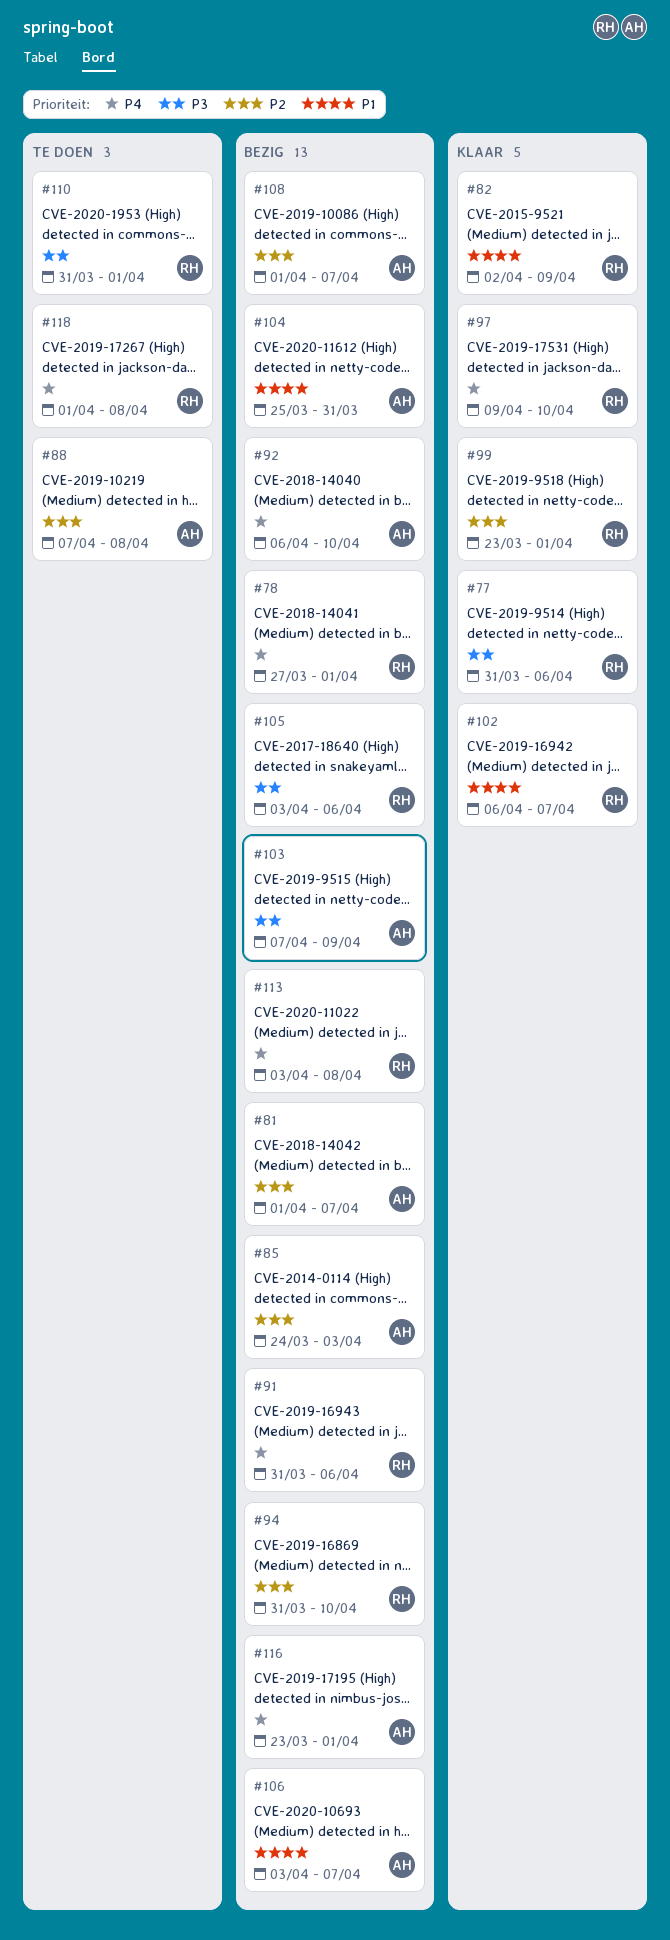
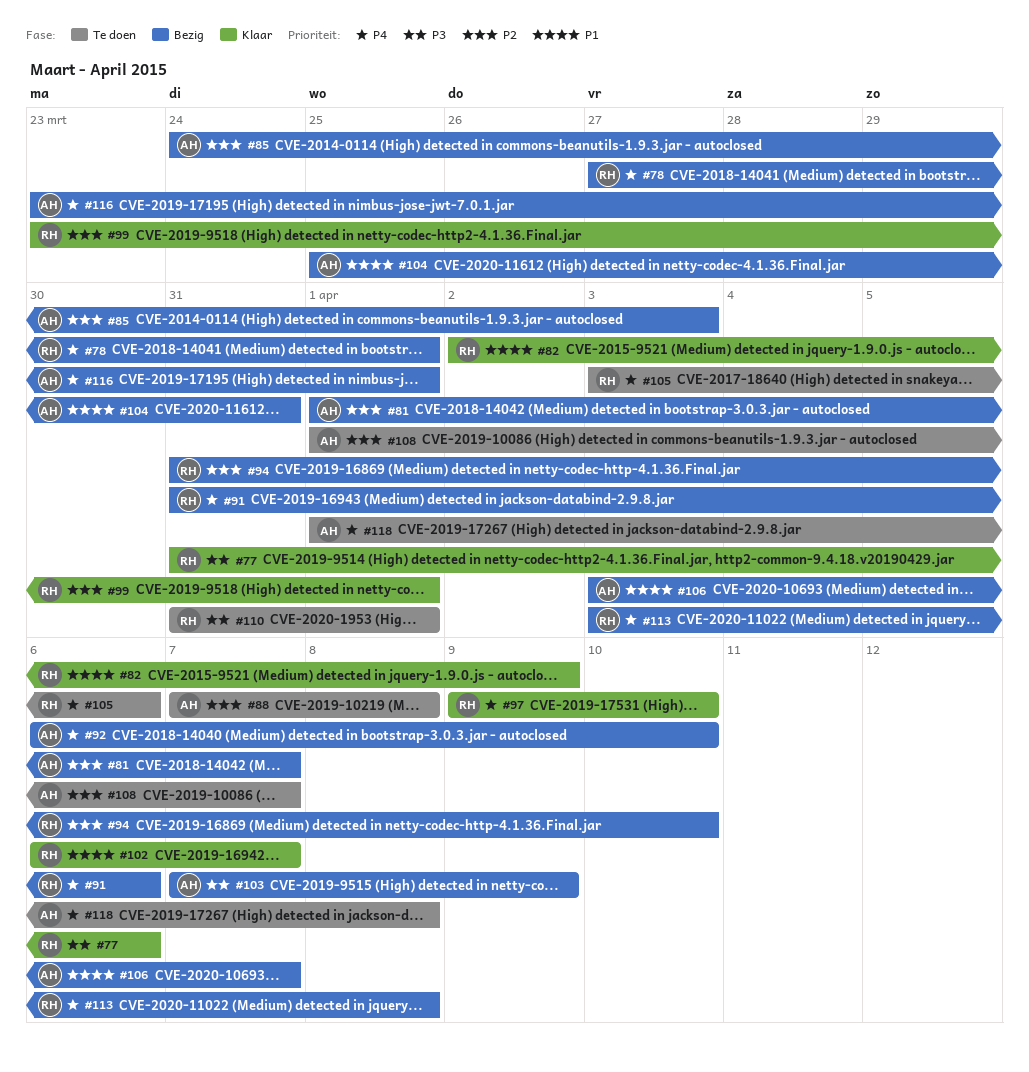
#105, status: Bezig -> Te doen
#105, priority: P3 -> P4
#108, status: Bezig -> Te doen
#118, owner: RH -> AH

